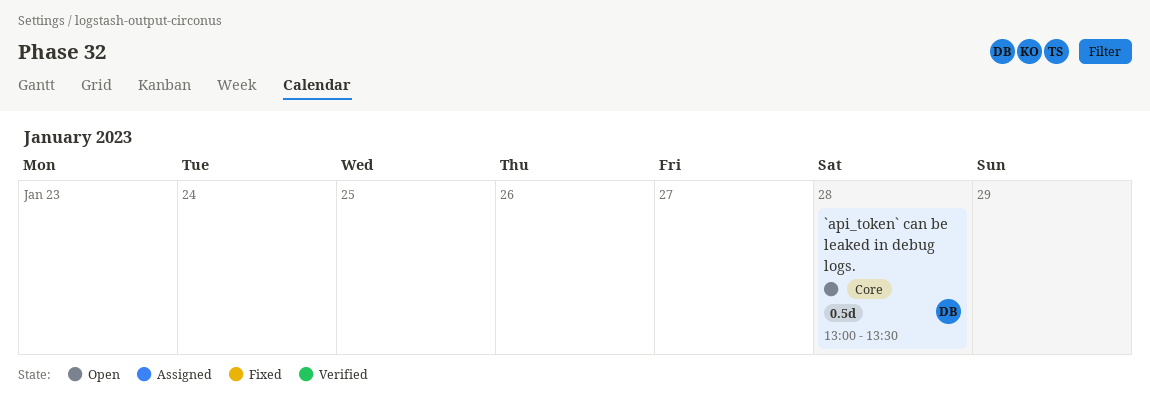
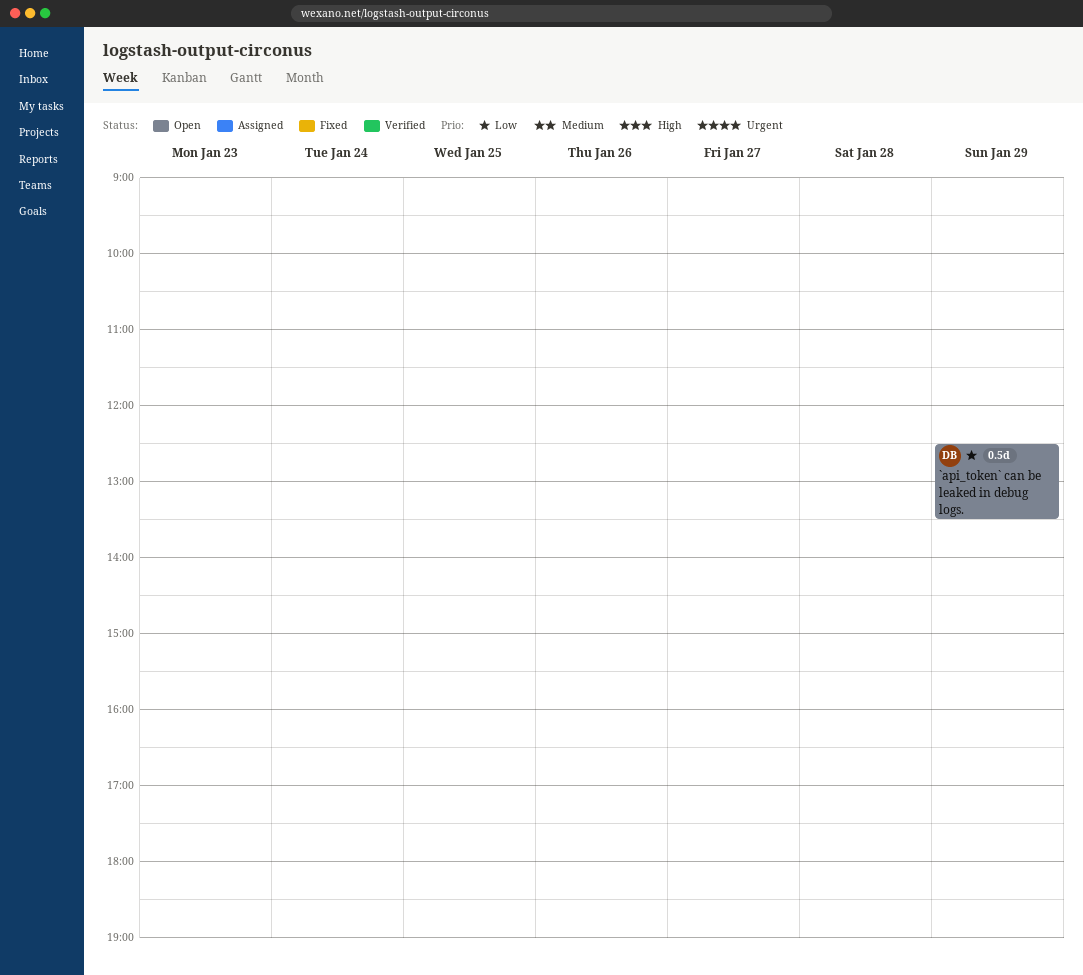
`api_token` can be leaked in debug logs., day: Jan 28 -> Jan 29
`api_token` can be leaked in debug logs., begins: 13:00 -> 12:30

